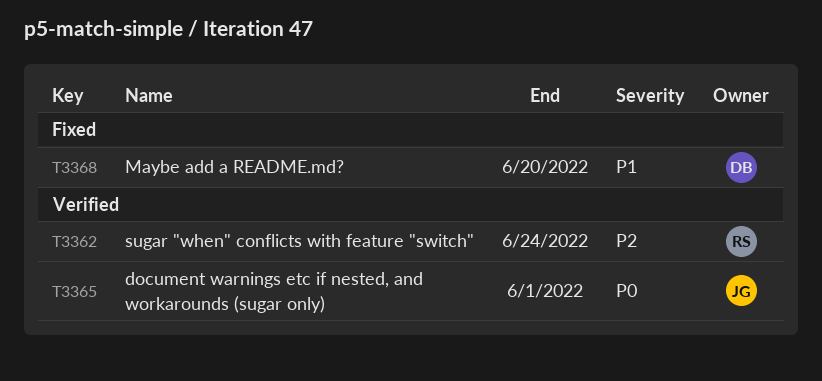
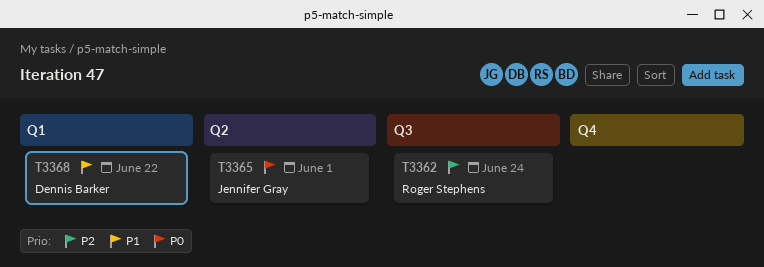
T3368, due: Jun 20 -> Jun 22

